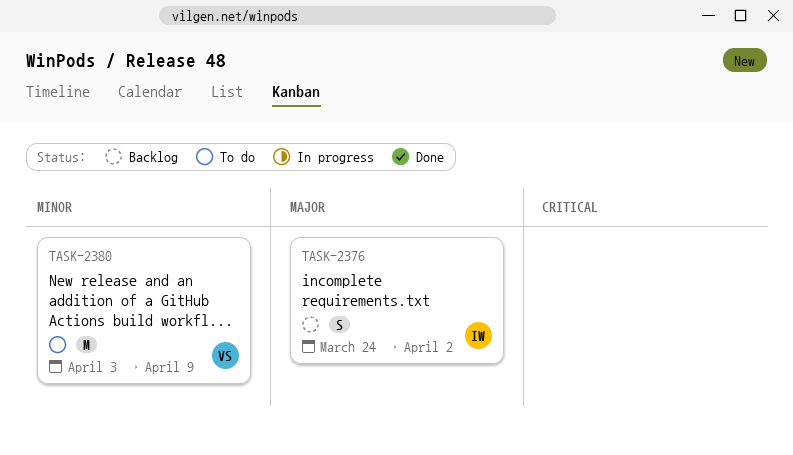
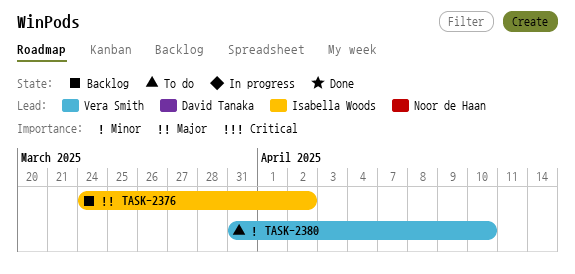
TASK-2380, start: Apr 3 -> Mar 31
TASK-2380, due: Apr 9 -> Apr 10

